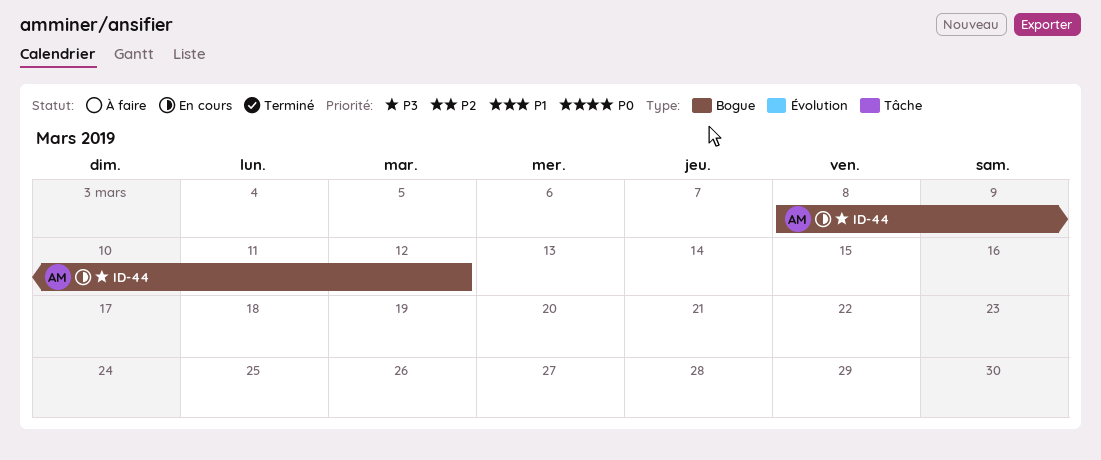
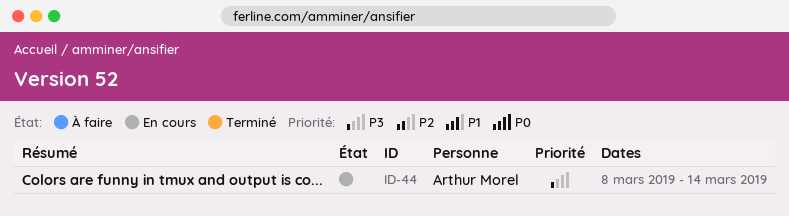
ID-44, due: Mar 12 -> Mar 14

